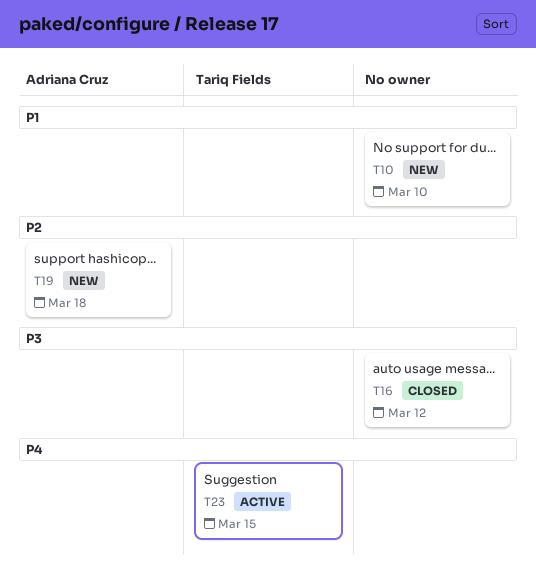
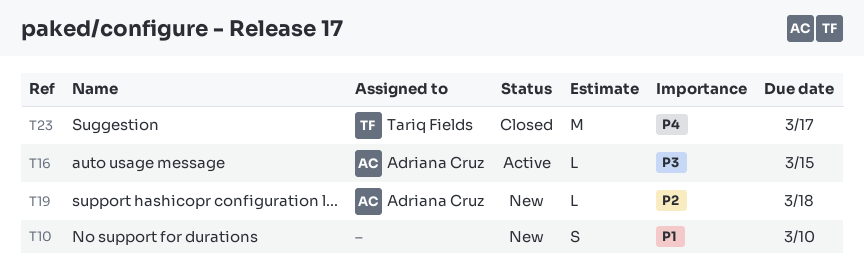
T16, status: Closed -> Active
T16, owner: none -> Adriana Cruz
T16, due: Mar 12 -> Mar 15
T23, status: Active -> Closed
T23, due: Mar 15 -> Mar 17

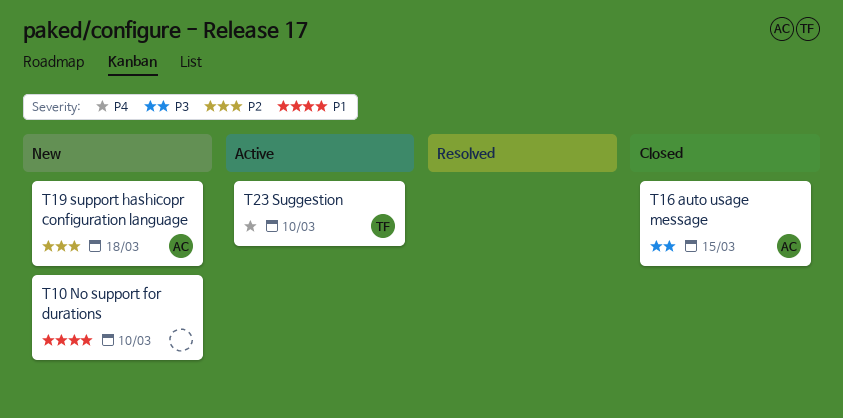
T16, status: Active -> Closed
T23, status: Closed -> Active
T23, due: Mar 17 -> Mar 10

